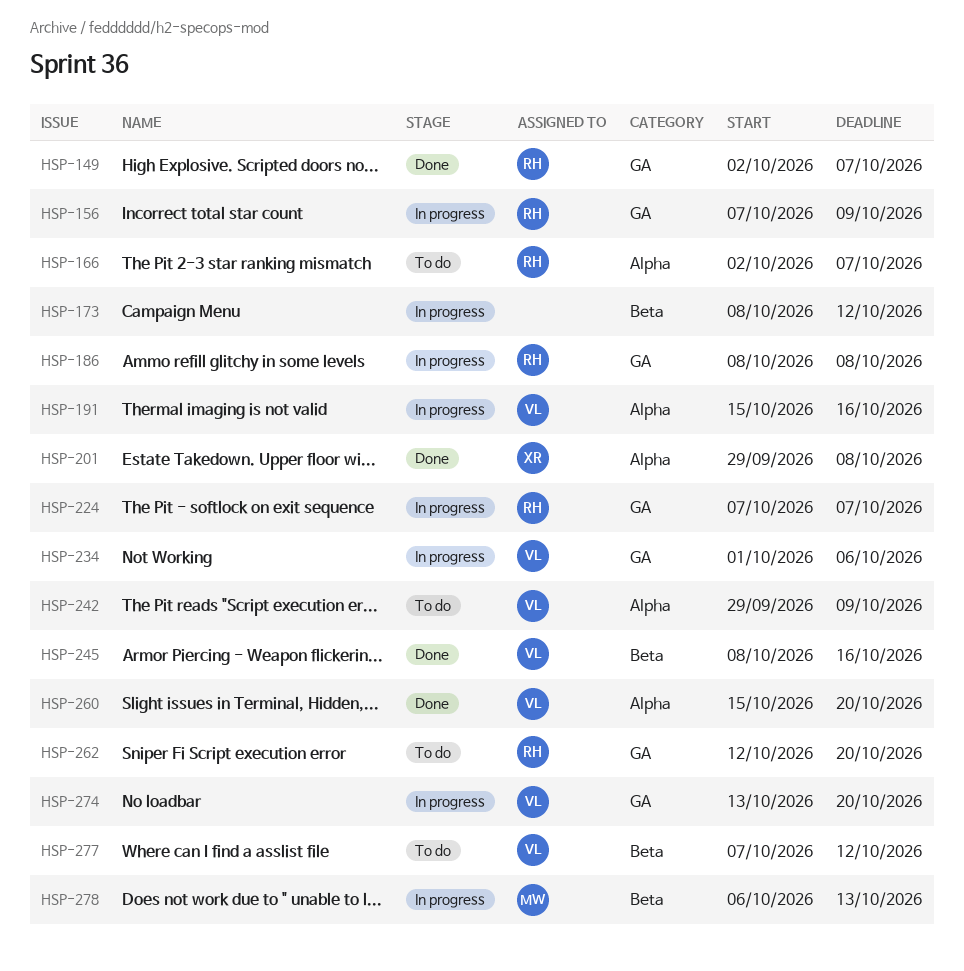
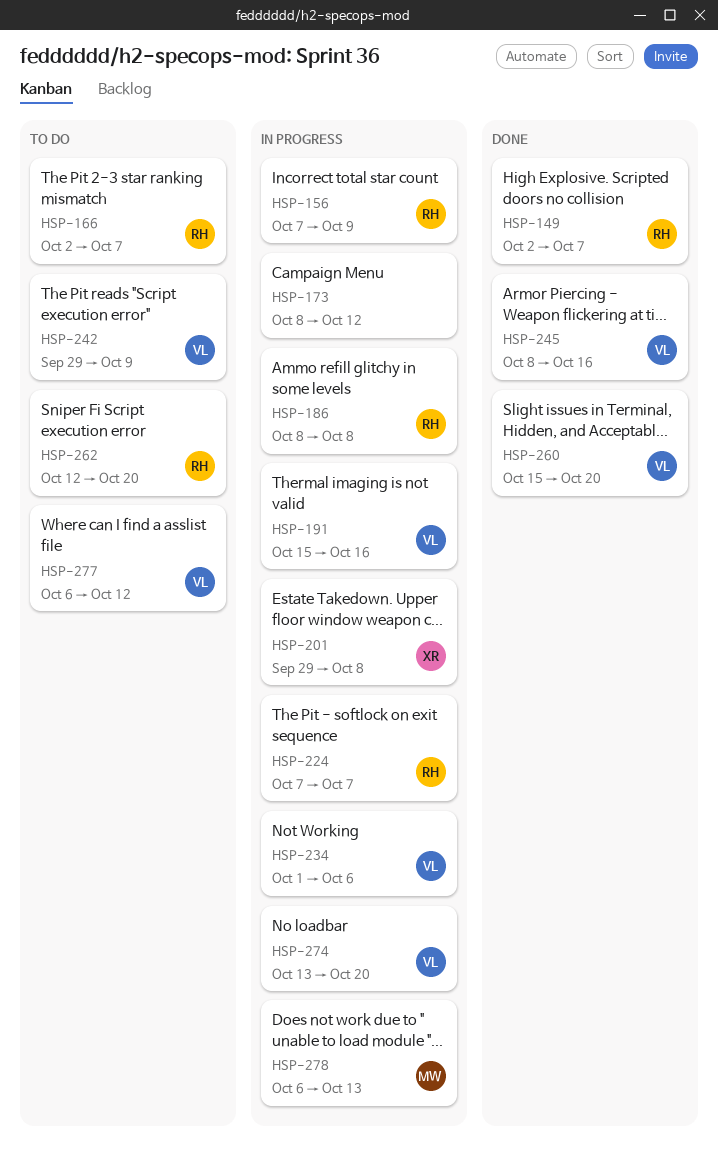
HSP-201, status: Done -> In progress
HSP-277, start: Oct 7 -> Oct 6

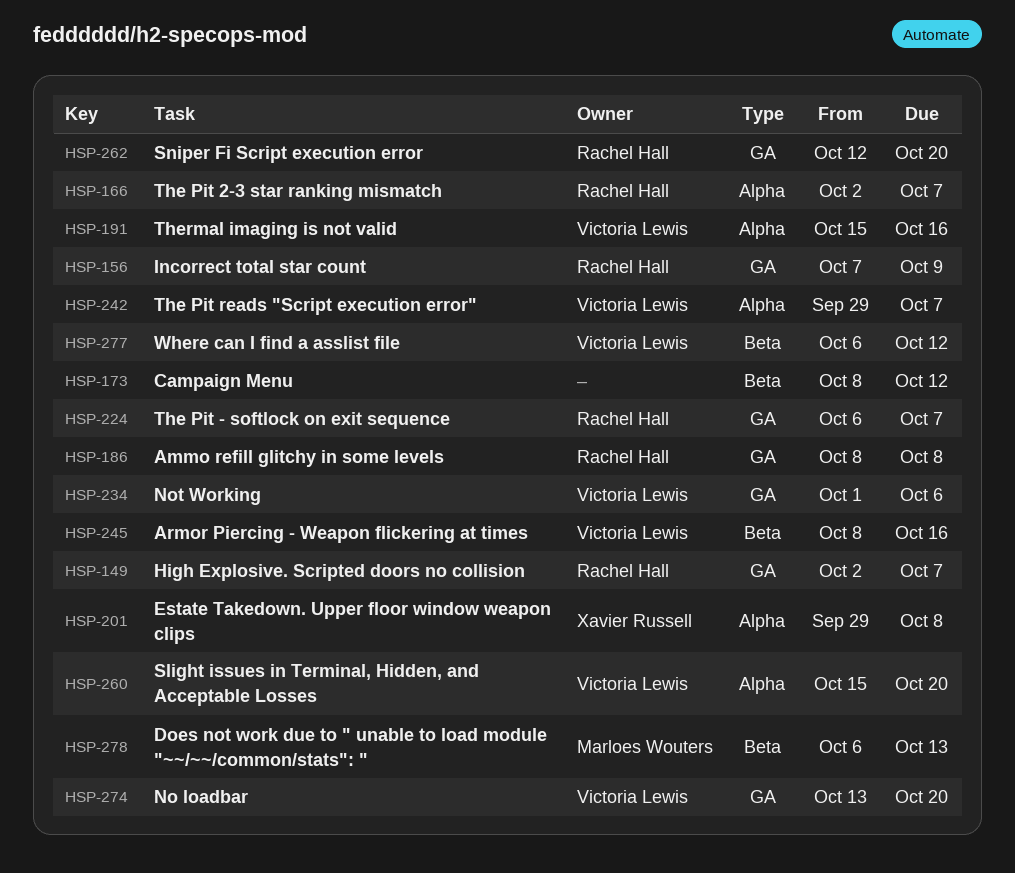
HSP-224, start: Oct 7 -> Oct 6
HSP-242, due: Oct 9 -> Oct 7

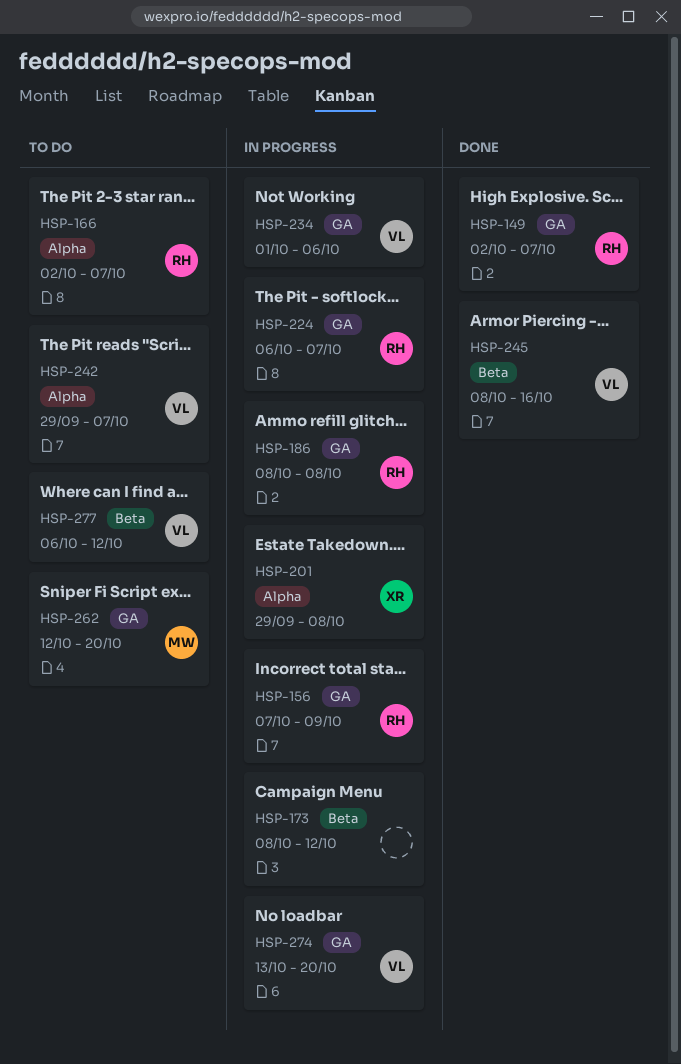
HSP-191: present -> none
HSP-260: present -> none
HSP-262, owner: Rachel Hall -> Marloes Wouters
HSP-278: present -> none

